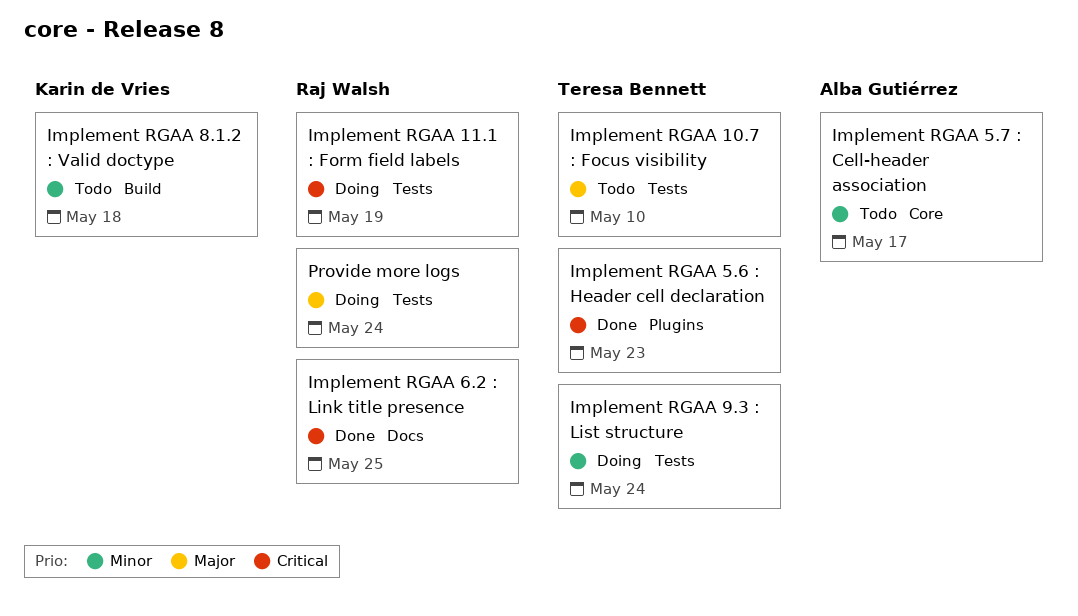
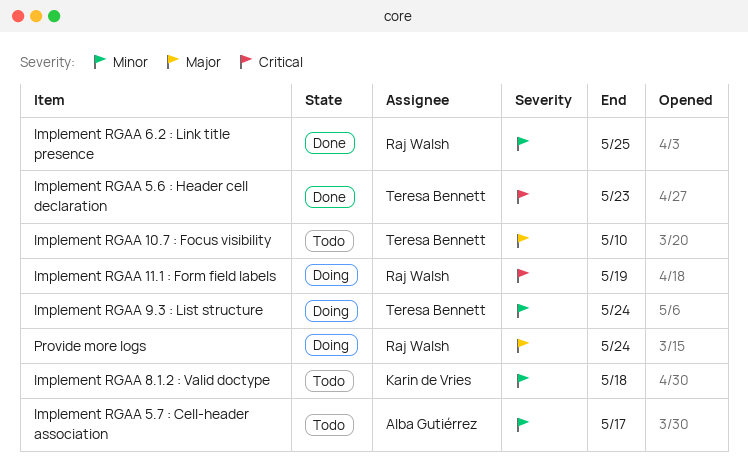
Implement RGAA 6.2 : Link title presence, priority: Critical -> Minor

